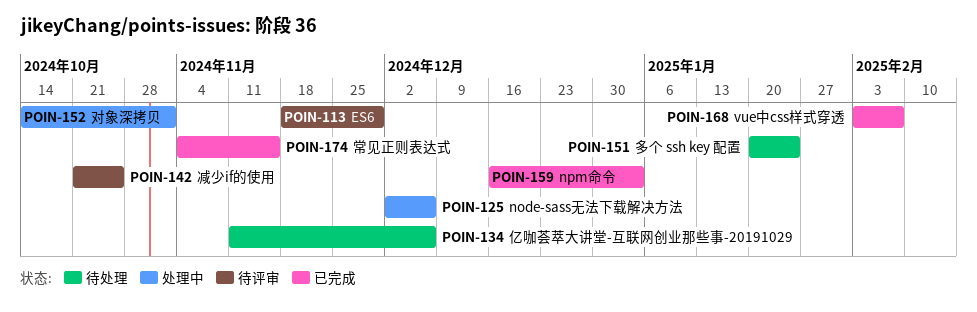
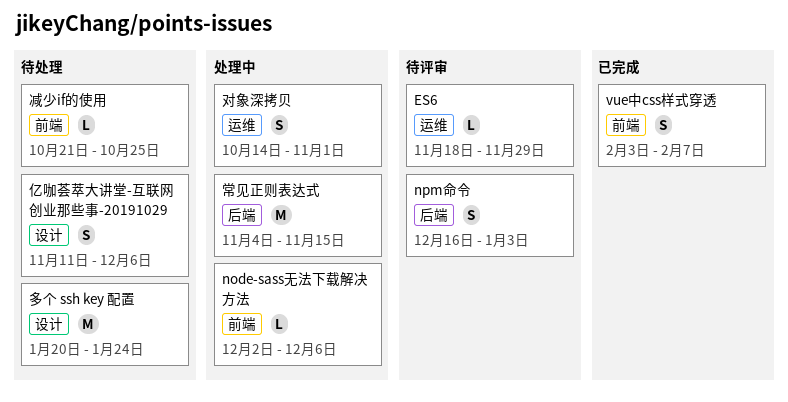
npm命令, status: 已完成 -> 待评审
减少if的使用, status: 待评审 -> 待处理
常见正则表达式, status: 已完成 -> 处理中

